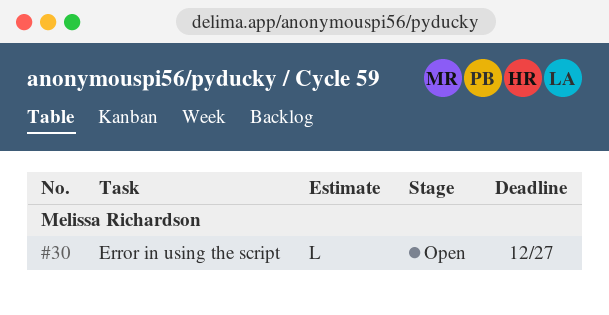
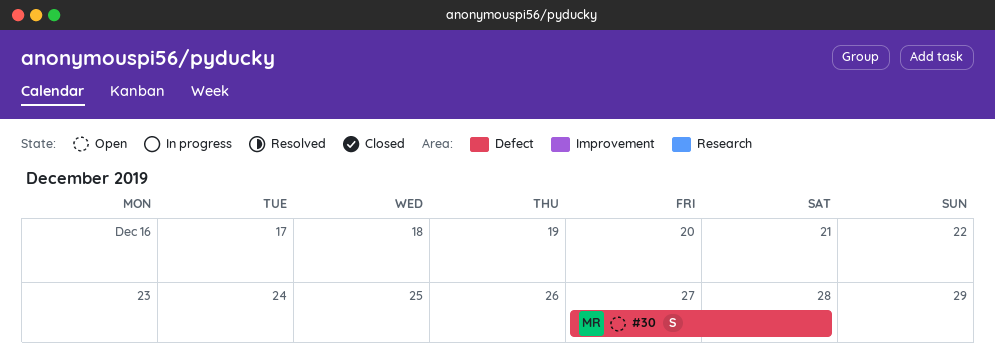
#30, estimate: L -> S
#30, due: Dec 27 -> Dec 28

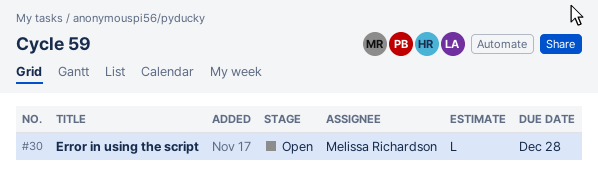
#30, estimate: S -> L

